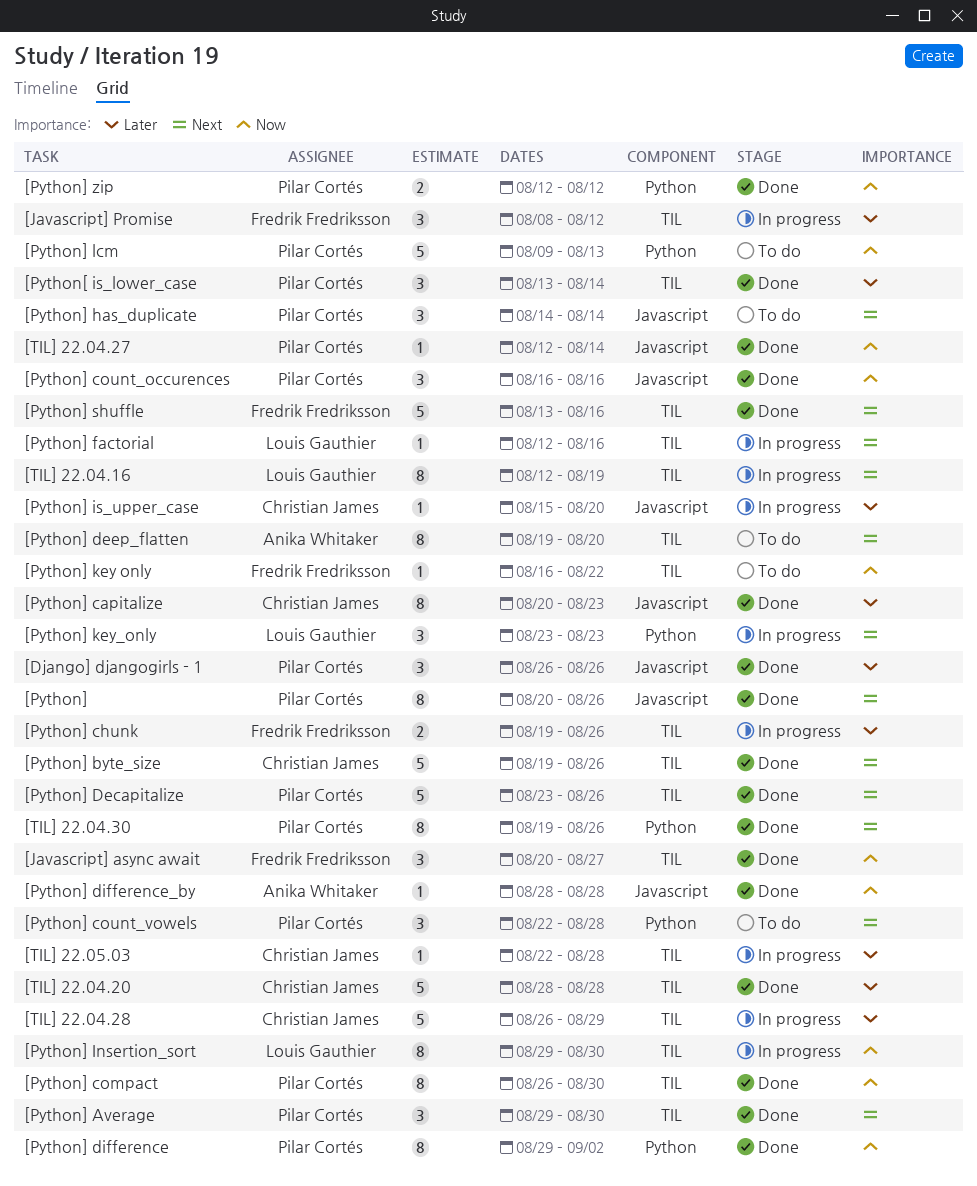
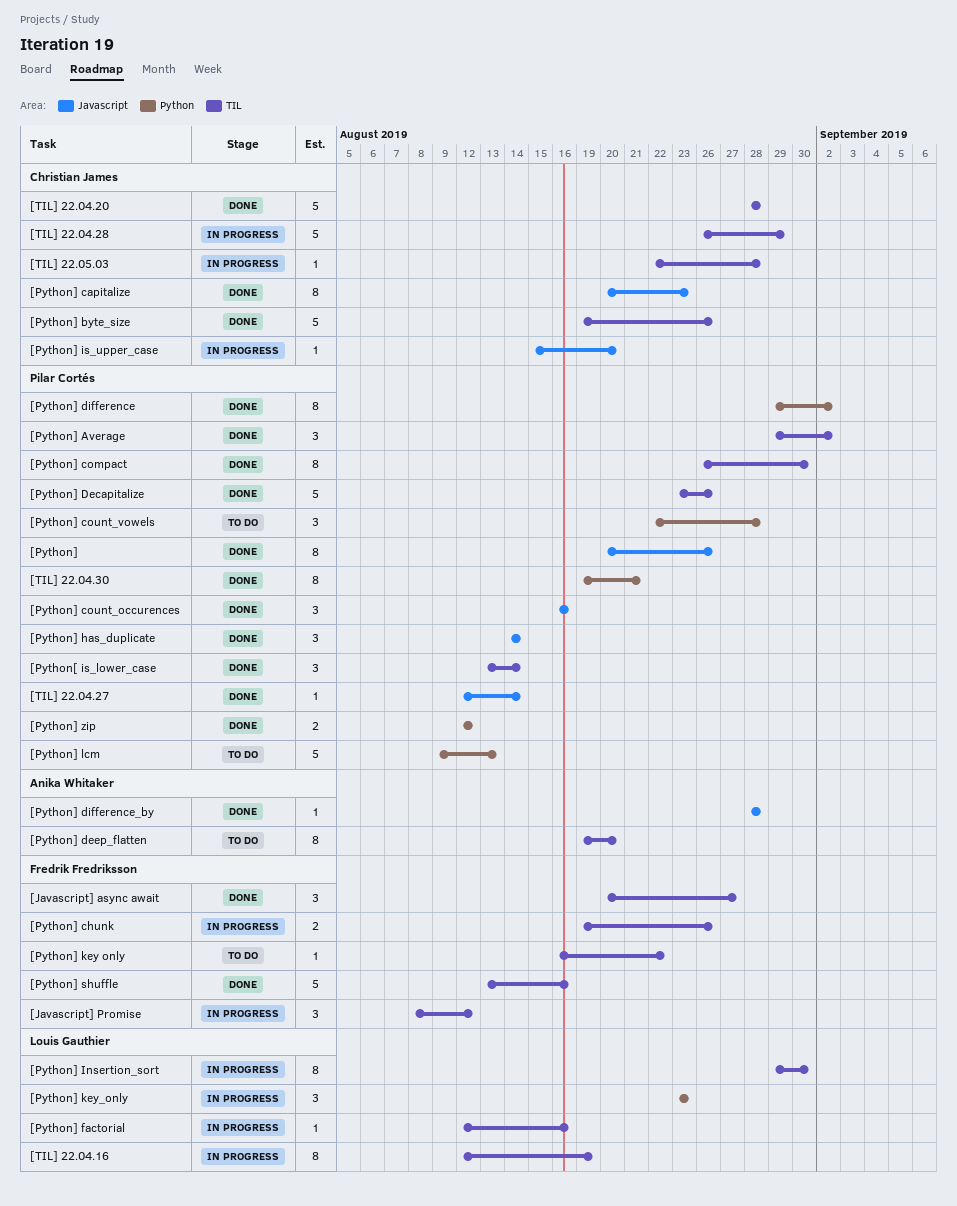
[Django] djangogirls - 1: present -> none
[Python] Average, due: Aug 30 -> Sep 2
[Python] has_duplicate, status: To do -> Done
[TIL] 22.04.30, due: Aug 26 -> Aug 21

